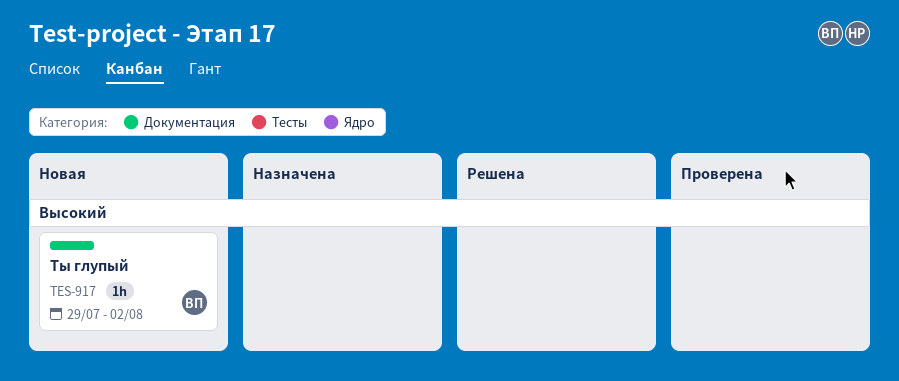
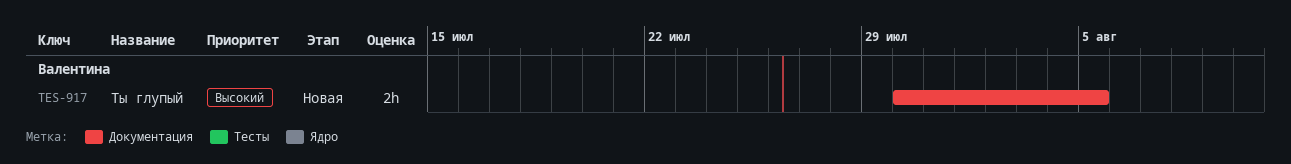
TES-917, estimate: 1h -> 2h
TES-917, start: Jul 29 -> Jul 30
TES-917, due: Aug 2 -> Aug 5

